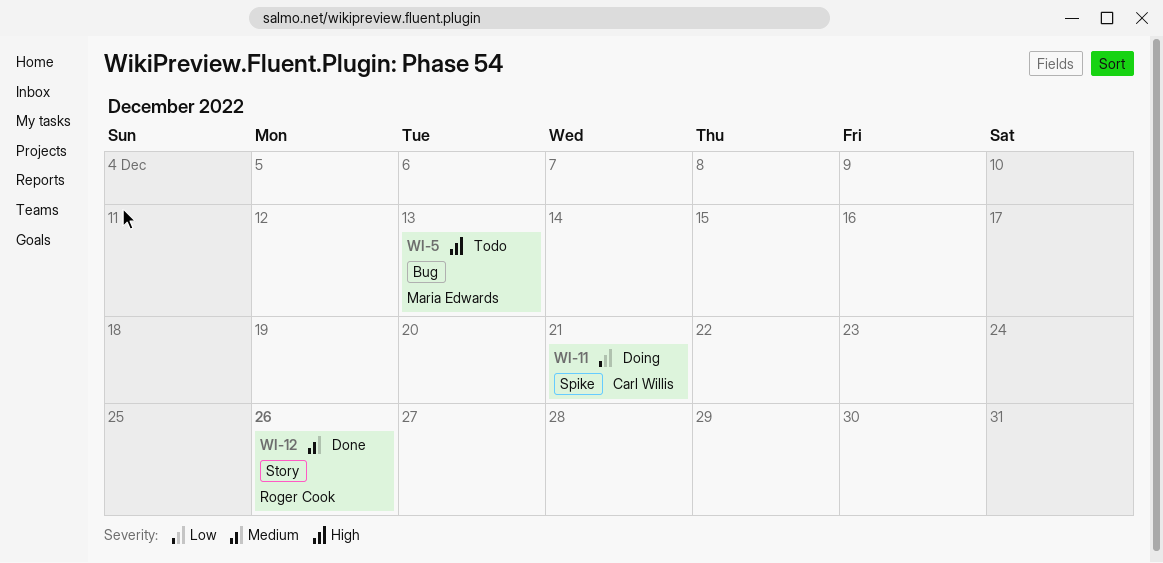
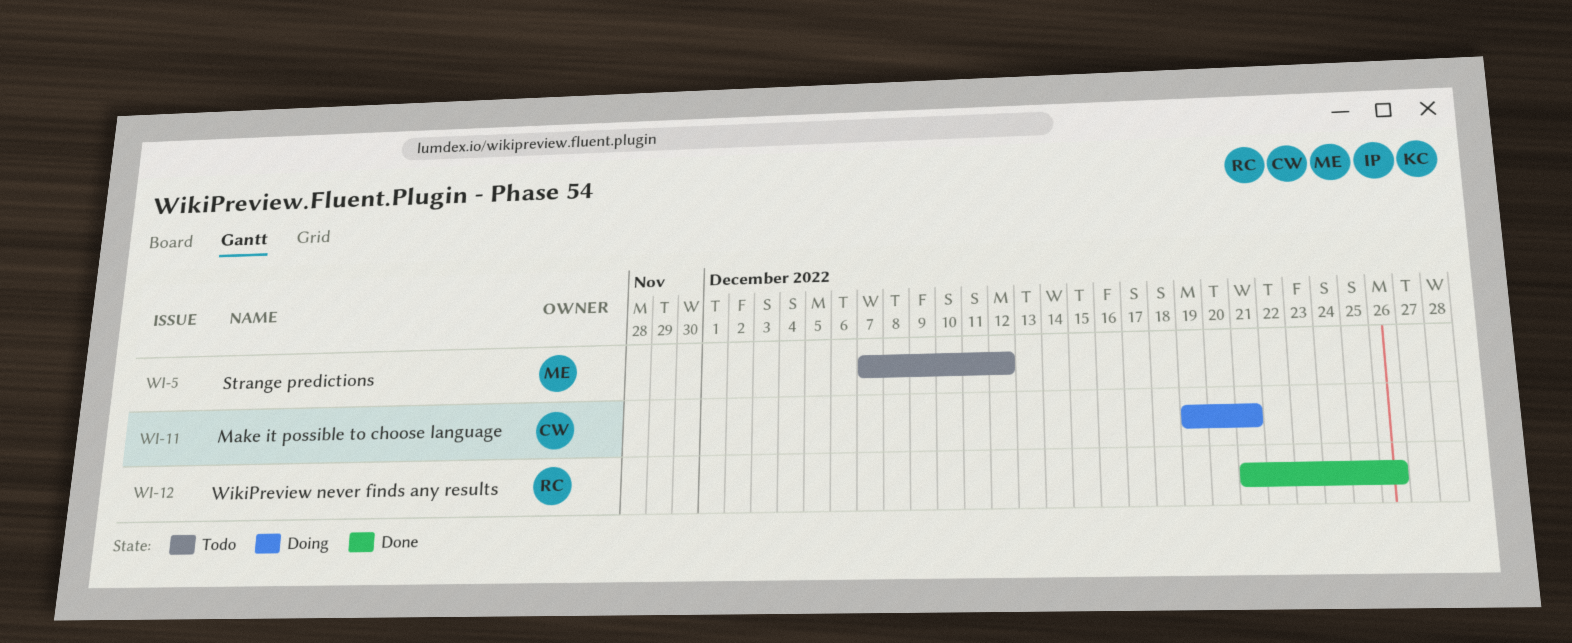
WI-5, due: Dec 13 -> Dec 12

